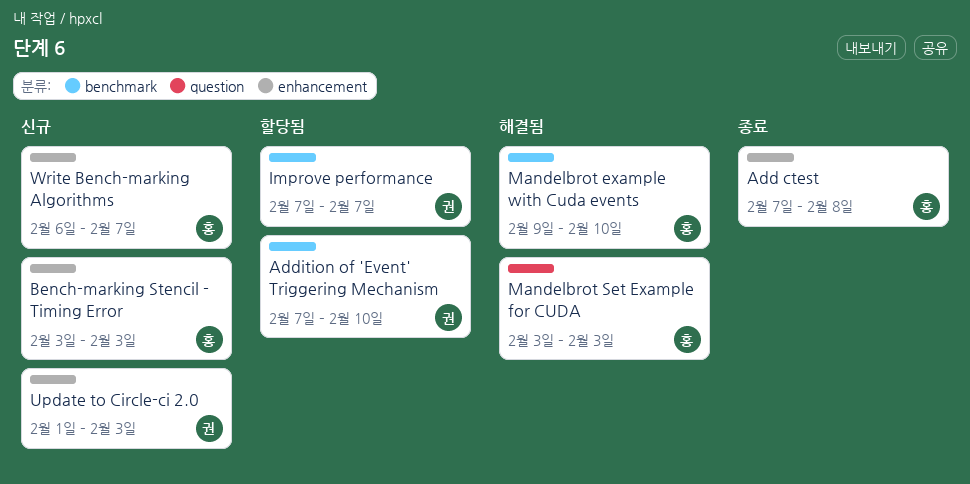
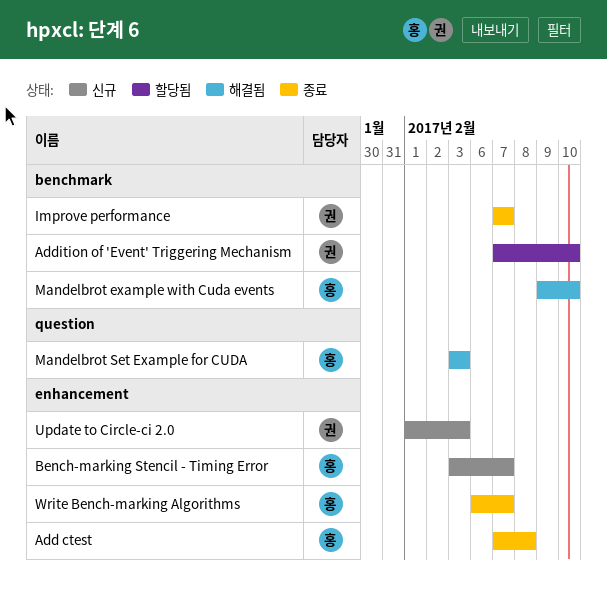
Bench-marking Stencil - Timing Error, due: Feb 3 -> Feb 7
Improve performance, status: 할당됨 -> 종료
Write Bench-marking Algorithms, status: 신규 -> 종료

